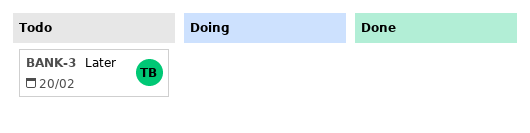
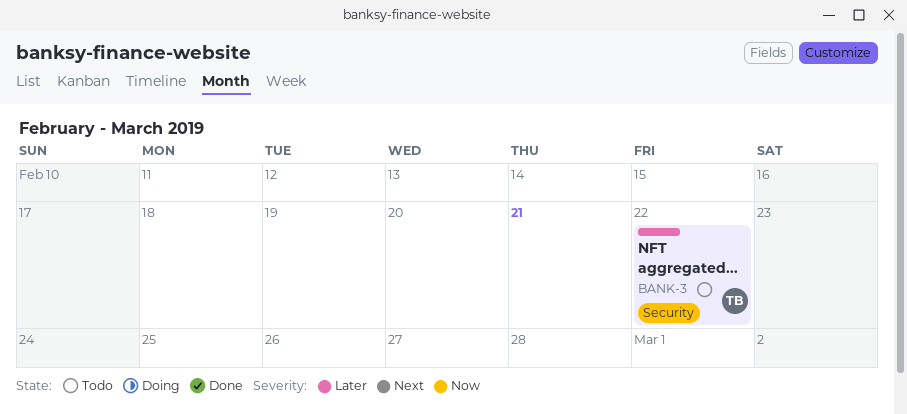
BANK-3, due: Feb 20 -> Feb 22

